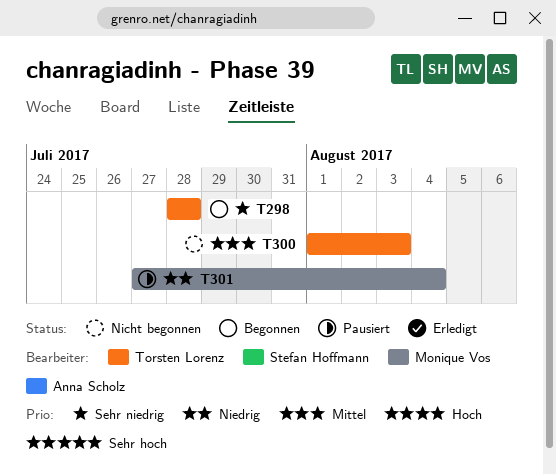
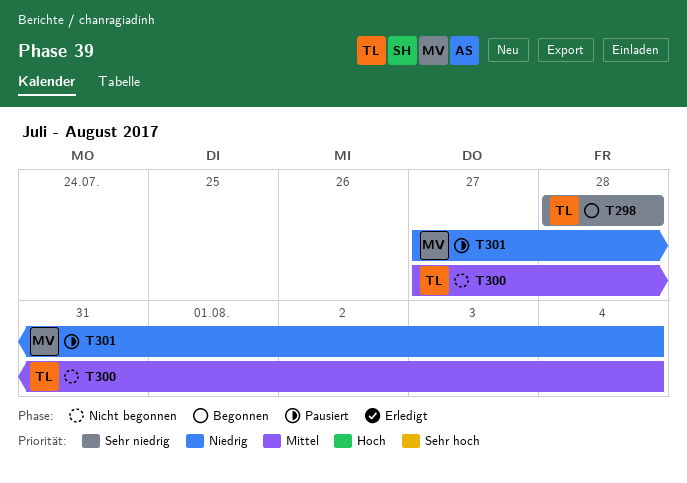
T300, start: Aug 1 -> Jul 27
T300, due: Aug 3 -> Aug 4

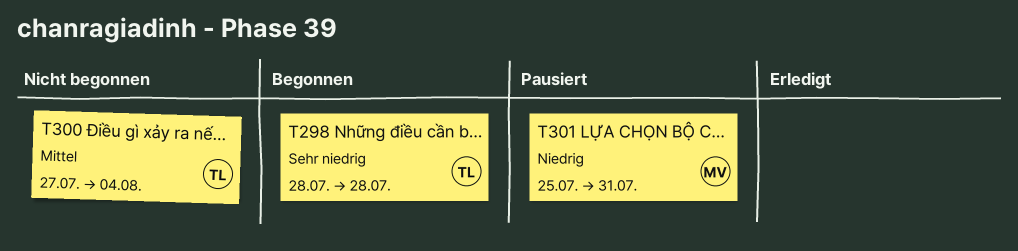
T301, start: Jul 27 -> Jul 25
T301, due: Aug 4 -> Jul 31

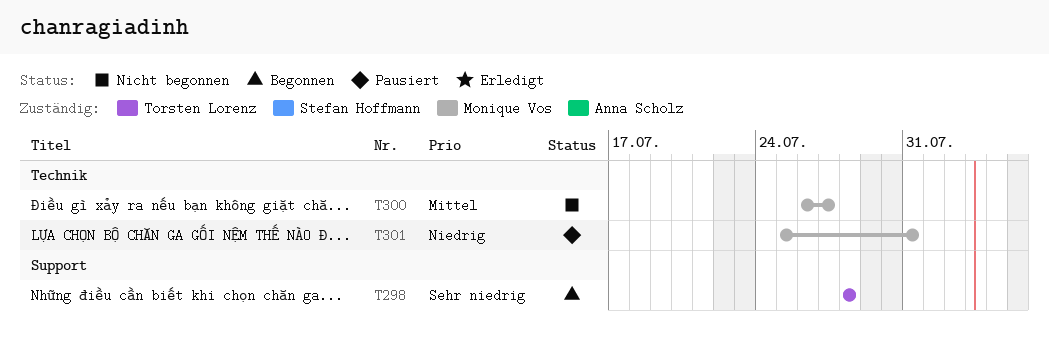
T300, owner: Torsten Lorenz -> Monique Vos
T300, start: Jul 27 -> Jul 26
T300, due: Aug 4 -> Jul 27

